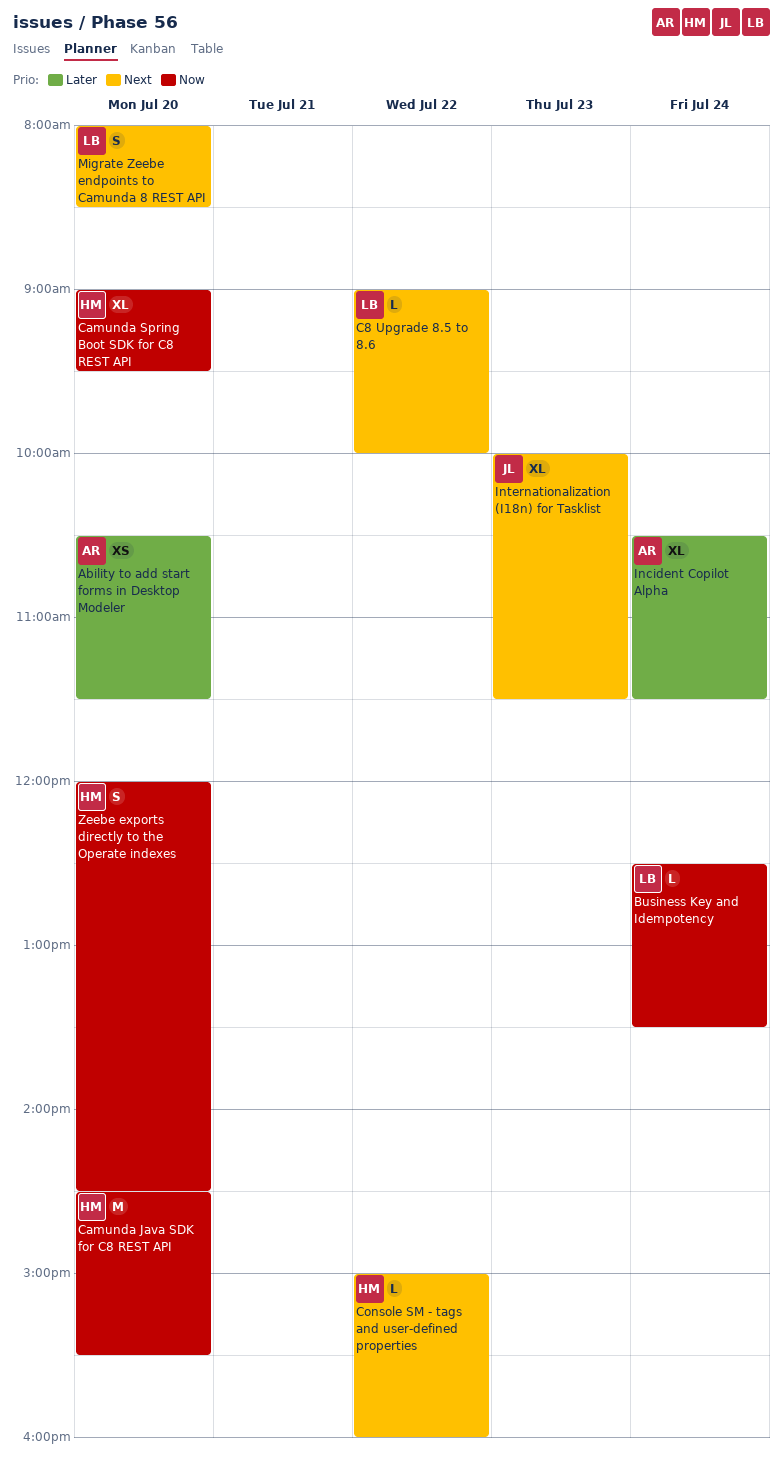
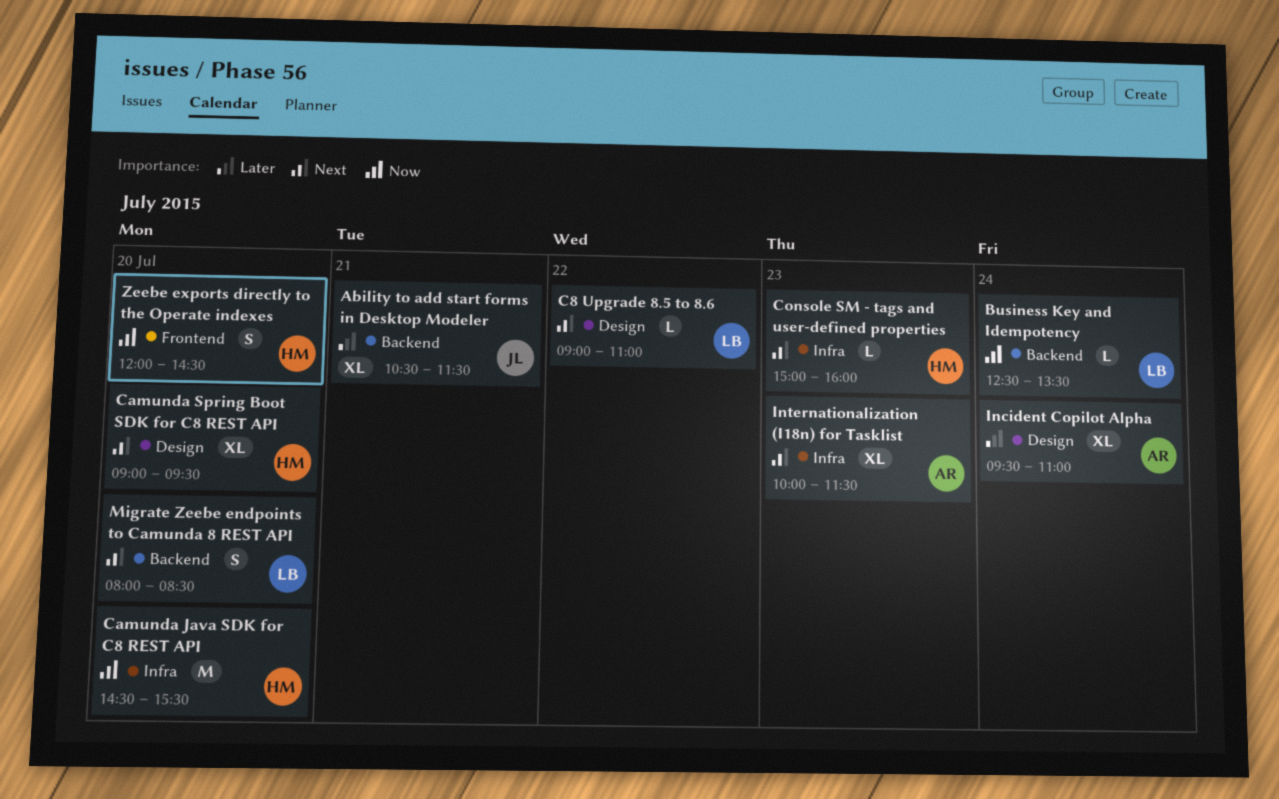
Ability to add start forms in Desktop Modeler, owner: AR -> JL
Ability to add start forms in Desktop Modeler, estimate: XS -> XL
Ability to add start forms in Desktop Modeler, day: Jul 20 -> Jul 21
C8 Upgrade 8.5 to 8.6, ends: 10:00 -> 11:00
Camunda Spring Boot SDK for C8 REST API, priority: Now -> Next
Console SM - tags and user-defined properties, day: Jul 22 -> Jul 23
Incident Copilot Alpha, begins: 10:30 -> 09:30
Incident Copilot Alpha, ends: 11:30 -> 11:00
Internationalization (I18n) for Tasklist, owner: JL -> AR

